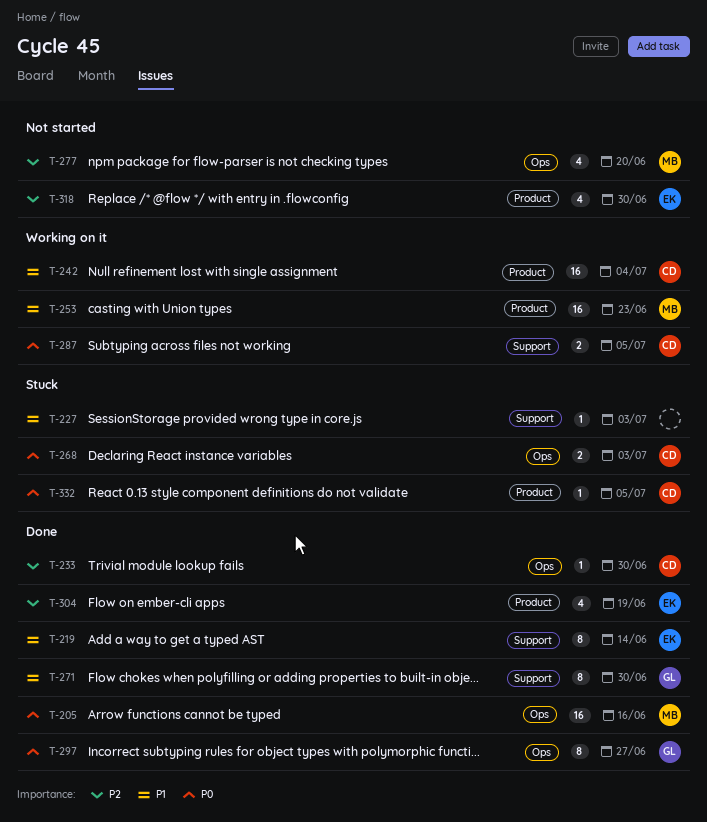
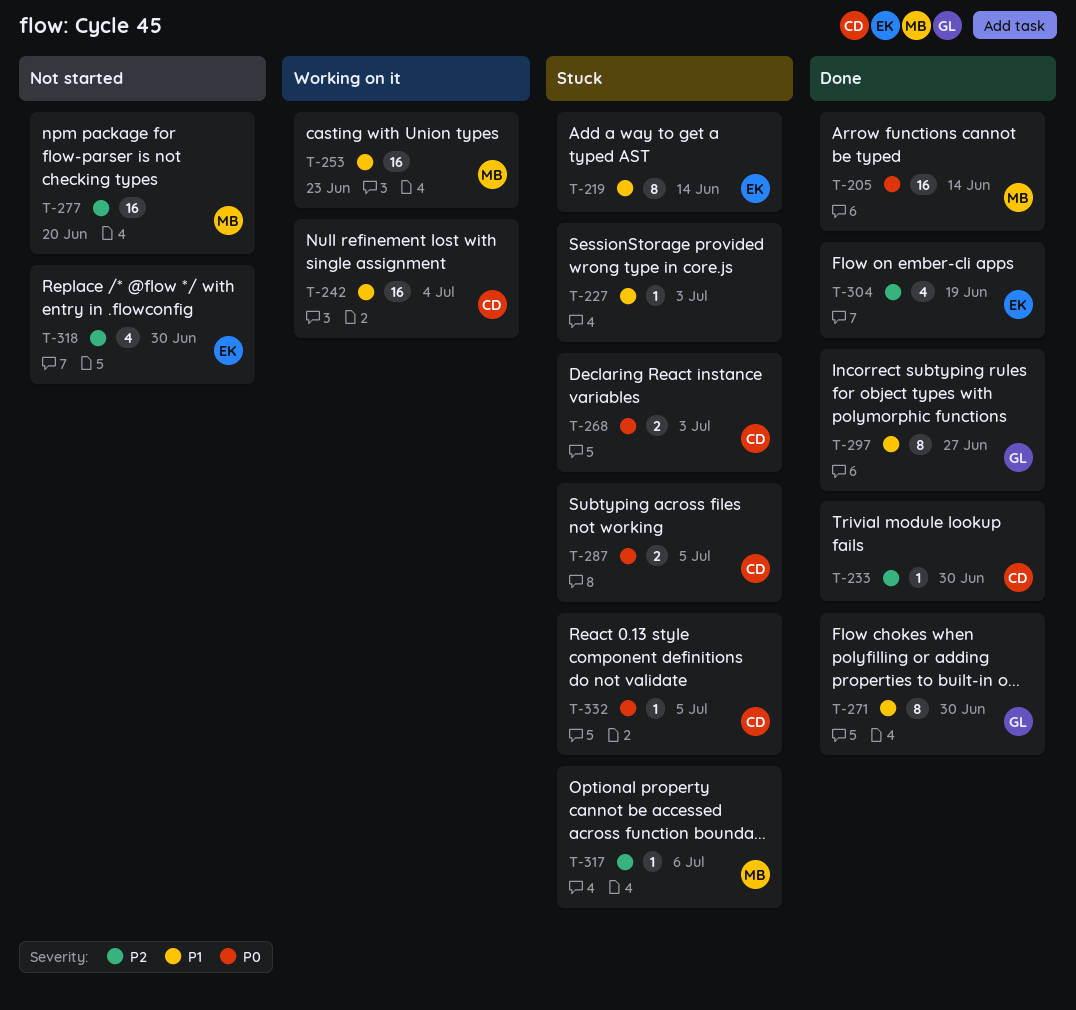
T-205, due: Jun 16 -> Jun 14
T-219, status: Done -> Stuck
T-277, estimate: 4 -> 16
T-287, status: Working on it -> Stuck
T-297, priority: P0 -> P1
T-317: none -> present

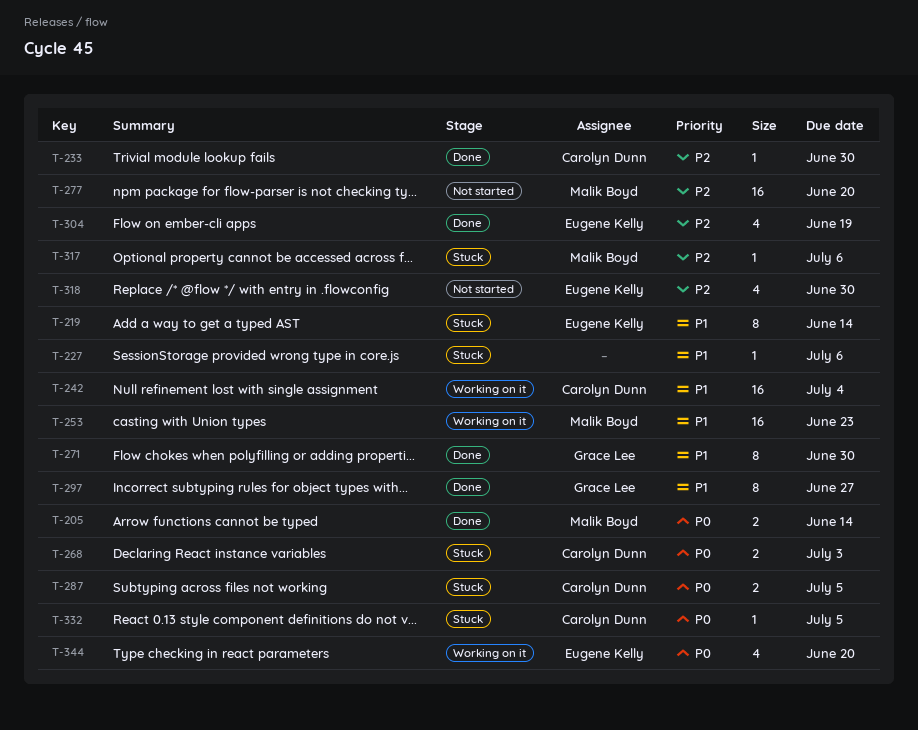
T-205, estimate: 16 -> 2
T-227, due: Jul 3 -> Jul 6
T-344: none -> present

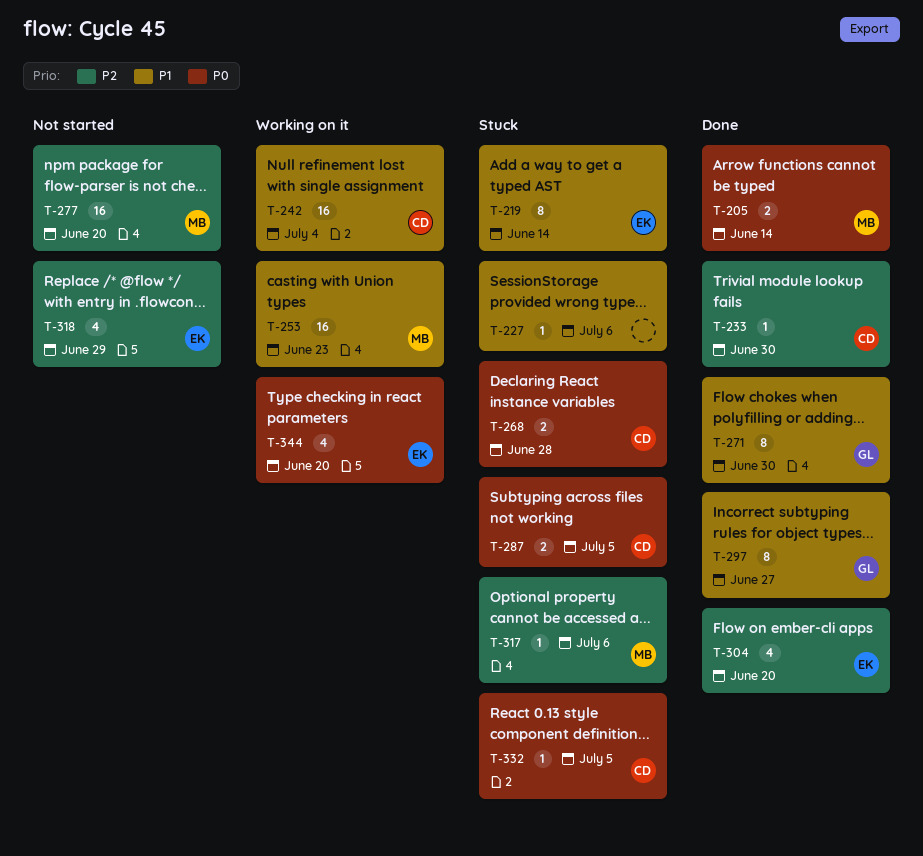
T-268, due: Jul 3 -> Jun 28
T-304, due: Jun 19 -> Jun 20
T-318, due: Jun 30 -> Jun 29

